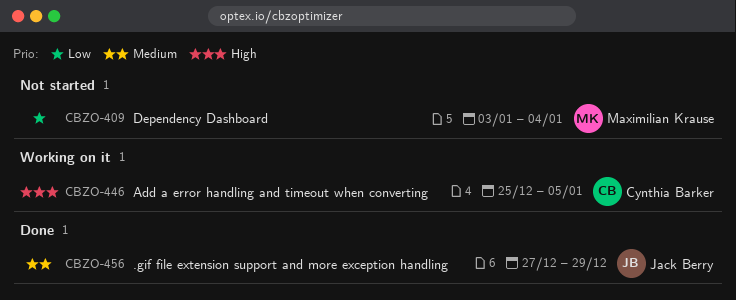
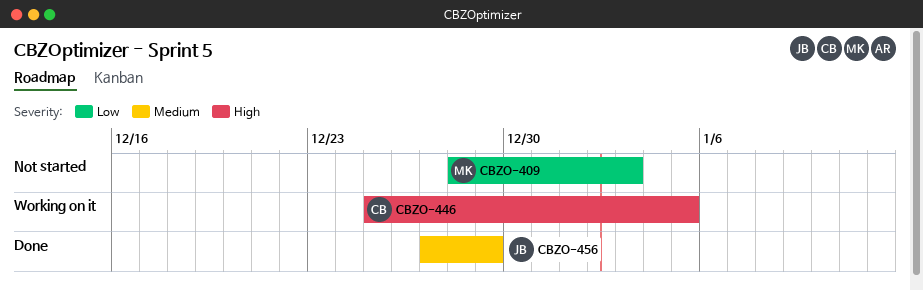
CBZO-409, start: Jan 3 -> Dec 28
CBZO-409, due: Jan 4 -> Jan 3

